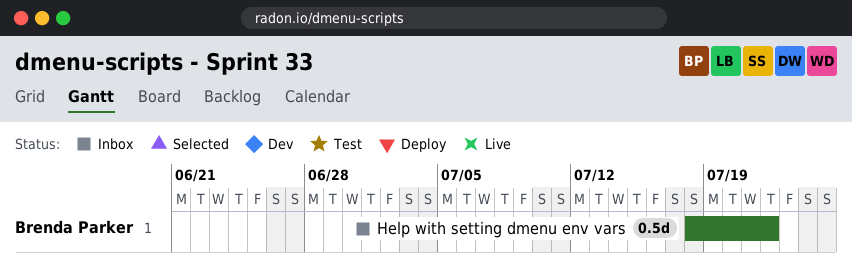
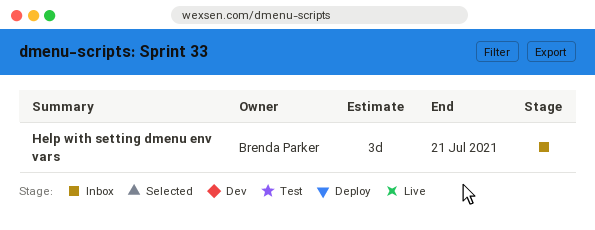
Help with setting dmenu env vars, estimate: 0.5d -> 3d
Help with setting dmenu env vars, due: Jul 22 -> Jul 21

